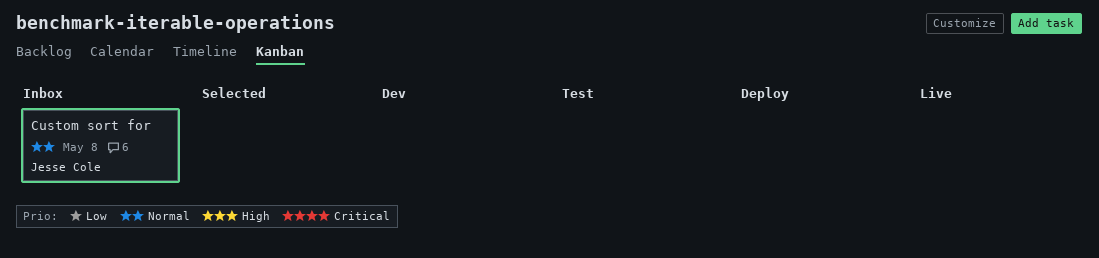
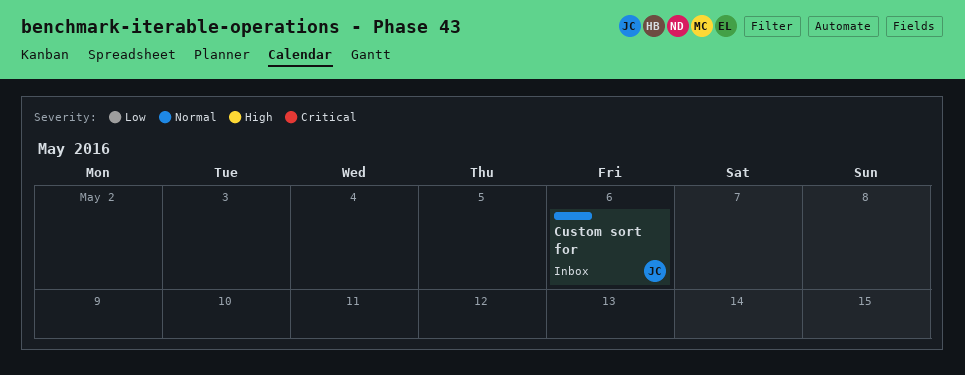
Custom sort for, due: May 8 -> May 6

